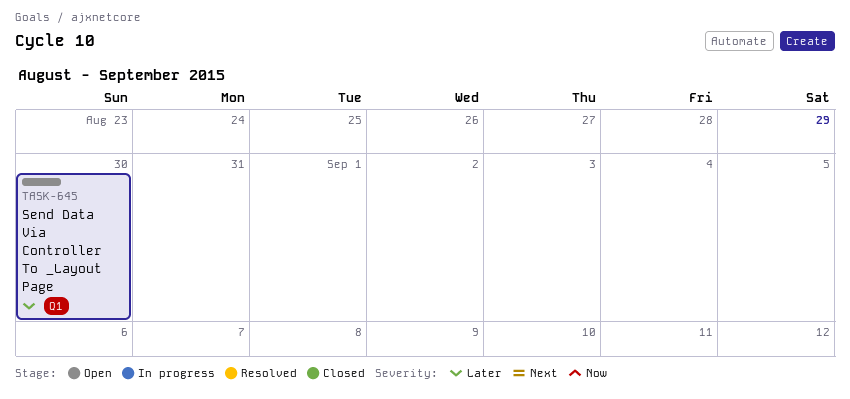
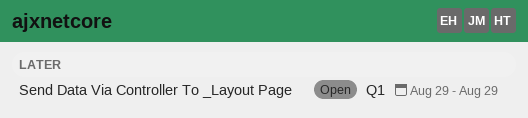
Send Data Via Controller To _Layout Page, due: Aug 30 -> Aug 29

